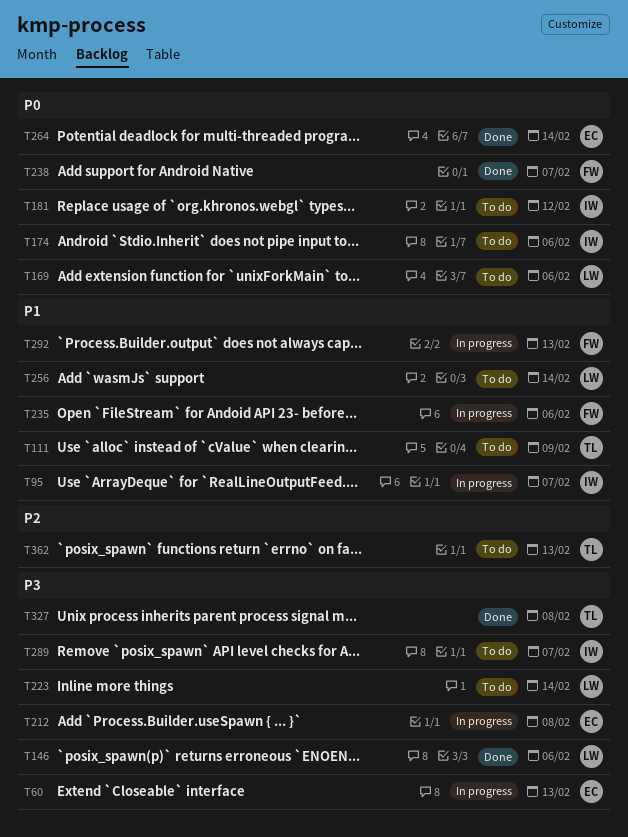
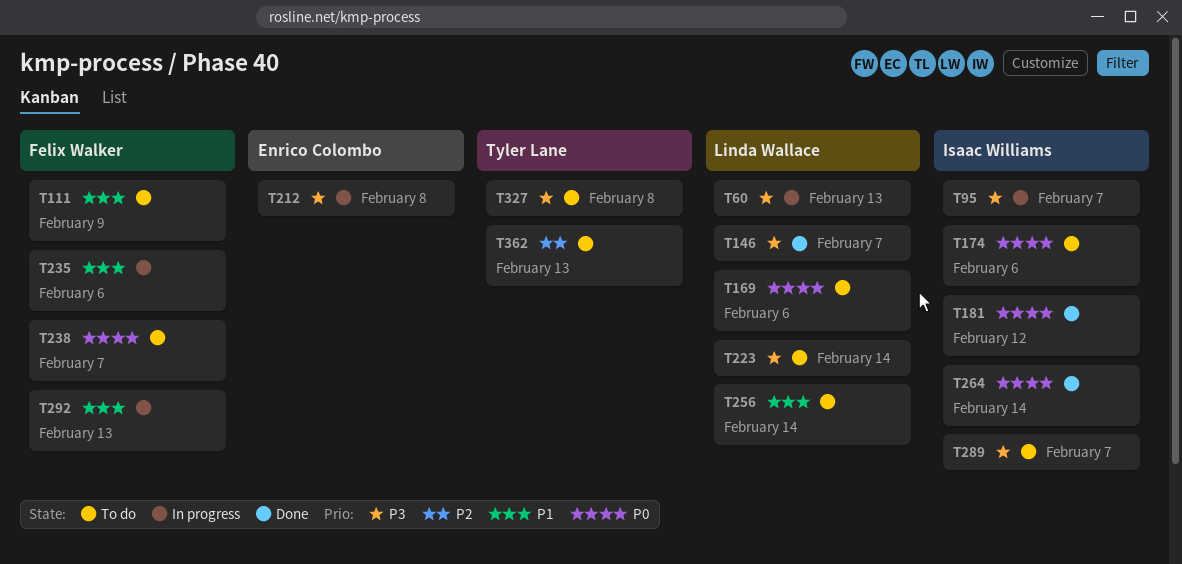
T60, owner: Enrico Colombo -> Linda Wallace
T95, priority: P1 -> P3
T111, owner: Tyler Lane -> Felix Walker
T146, due: Feb 6 -> Feb 7
T181, status: To do -> Done
T238, status: Done -> To do
T264, owner: Enrico Colombo -> Isaac Williams
T327, status: Done -> To do

